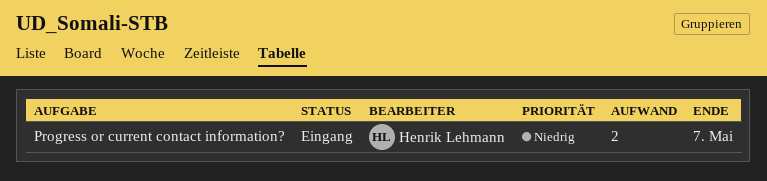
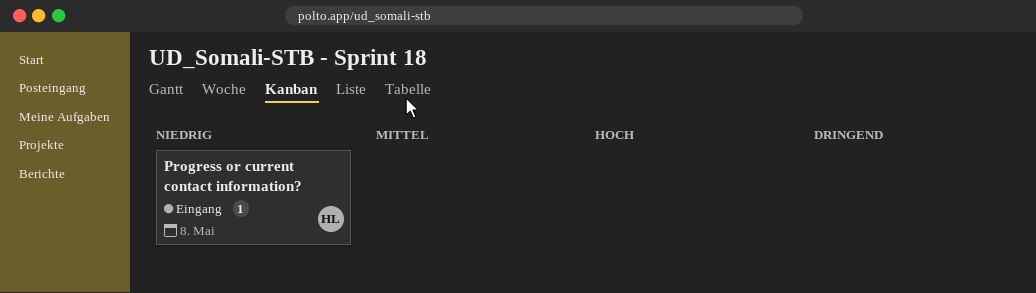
Progress or current contact information?, estimate: 2 -> 1
Progress or current contact information?, due: May 7 -> May 8

